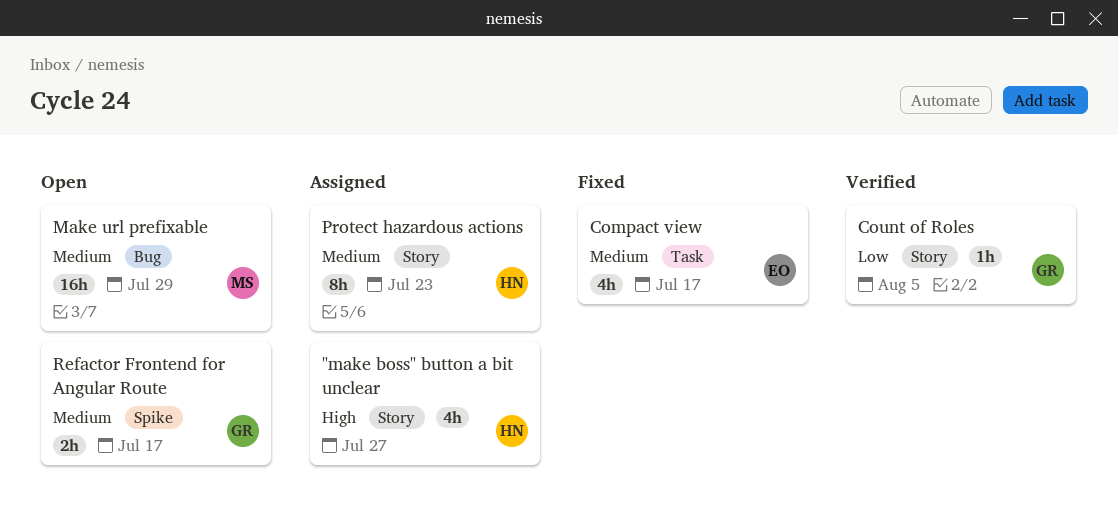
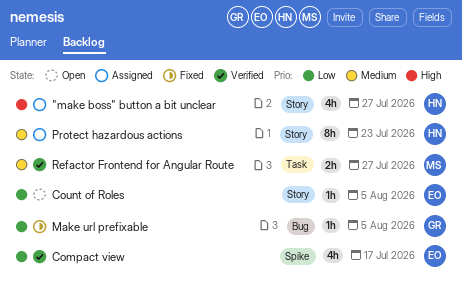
Compact view, status: Fixed -> Verified
Compact view, priority: Medium -> Low
Compact view, label: Task -> Spike
Count of Roles, status: Verified -> Open
Count of Roles, owner: GR -> EO
Make url prefixable, status: Open -> Fixed
Make url prefixable, owner: MS -> GR
Make url prefixable, priority: Medium -> Low
Make url prefixable, estimate: 16h -> 1h
Make url prefixable, due: Jul 29 -> Aug 5
Refactor Frontend for Angular Route, status: Open -> Verified
Refactor Frontend for Angular Route, owner: GR -> MS
Refactor Frontend for Angular Route, label: Spike -> Task
Refactor Frontend for Angular Route, due: Jul 17 -> Jul 27

